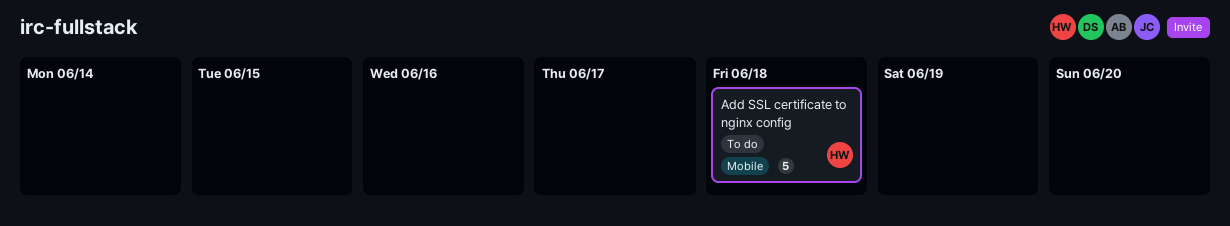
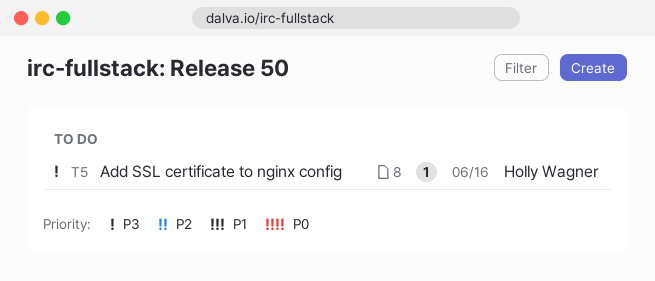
Add SSL certificate to nginx config, estimate: 5 -> 1
Add SSL certificate to nginx config, due: Jun 18 -> Jun 16

